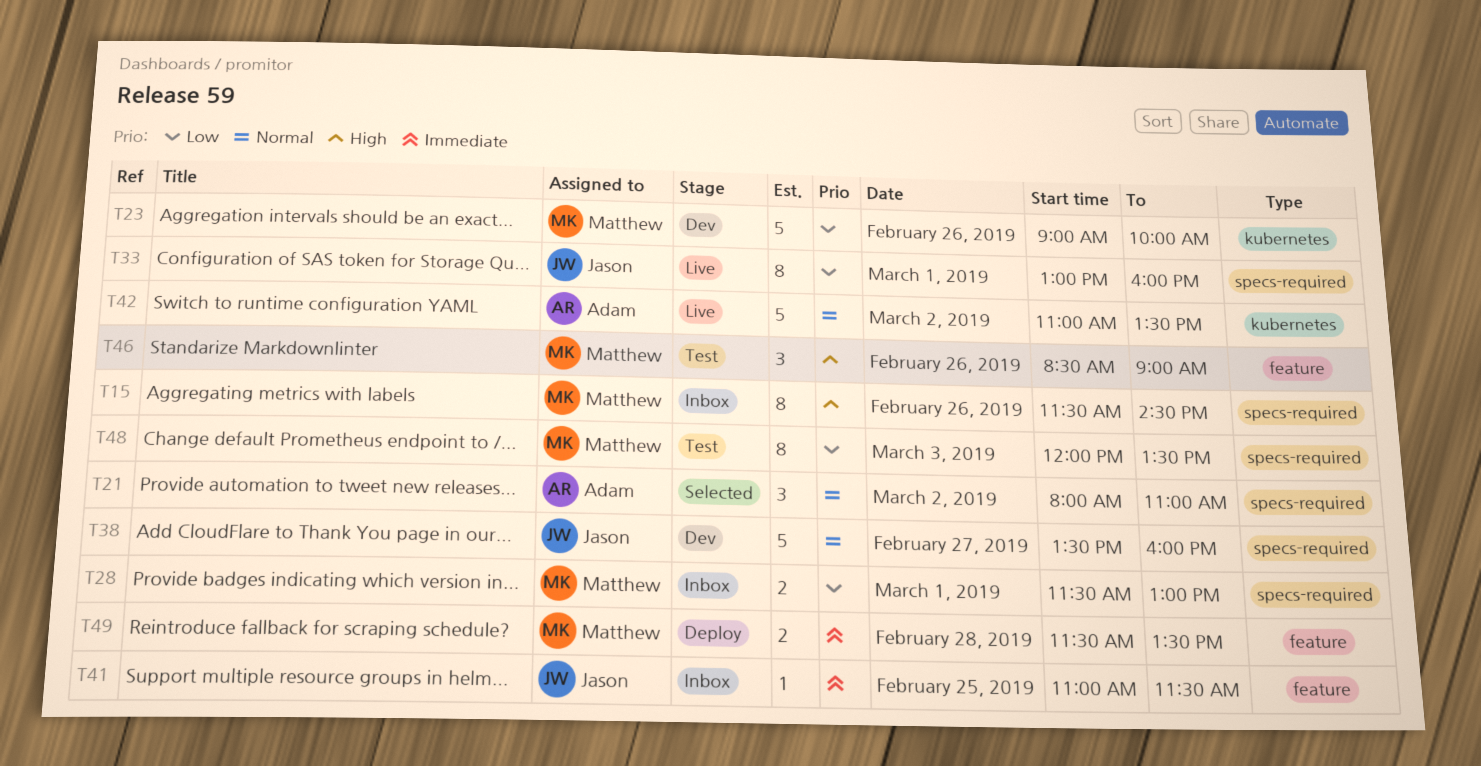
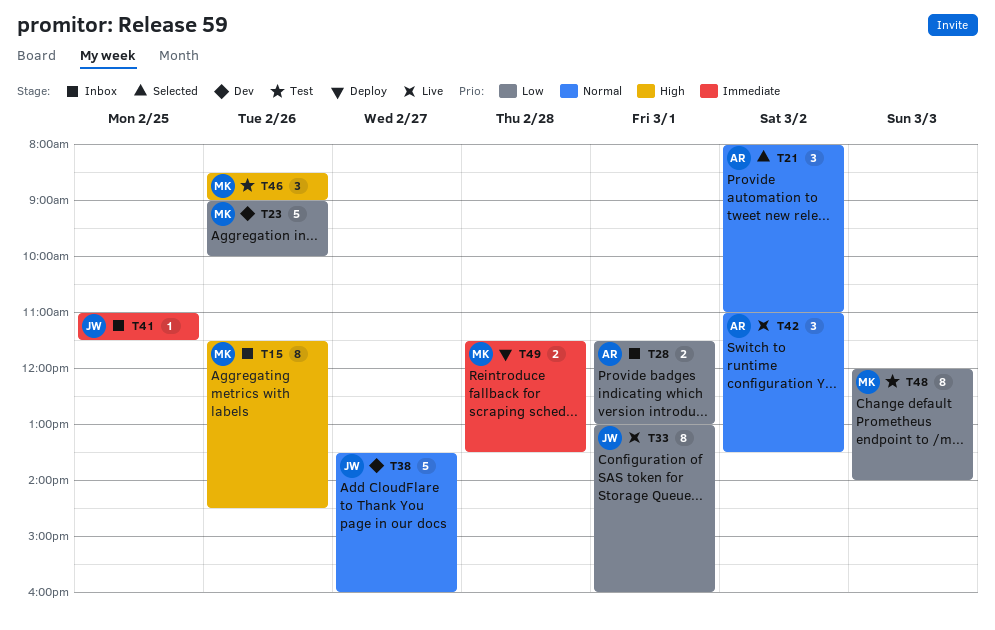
T28, owner: Matthew -> Adam
T42, estimate: 5 -> 3
T48, ends: 13:30 -> 14:00

